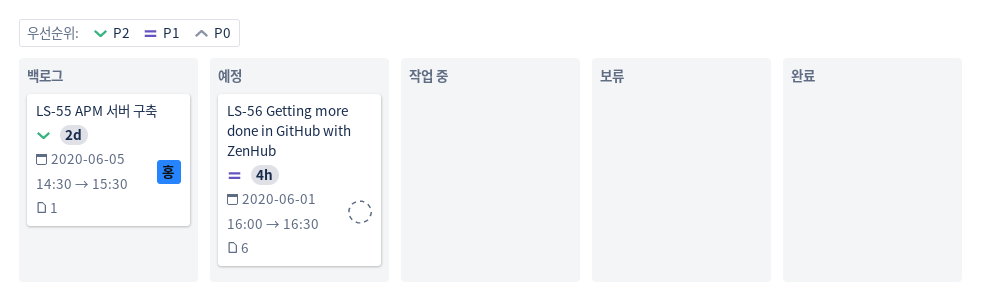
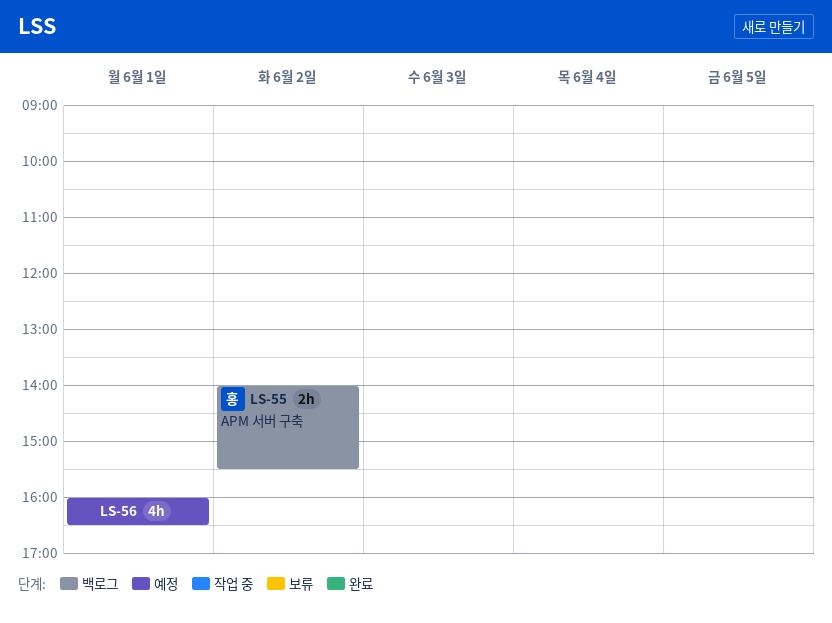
LS-55, estimate: 2d -> 2h
LS-55, day: Jun 5 -> Jun 2
LS-55, begins: 14:30 -> 14:00

